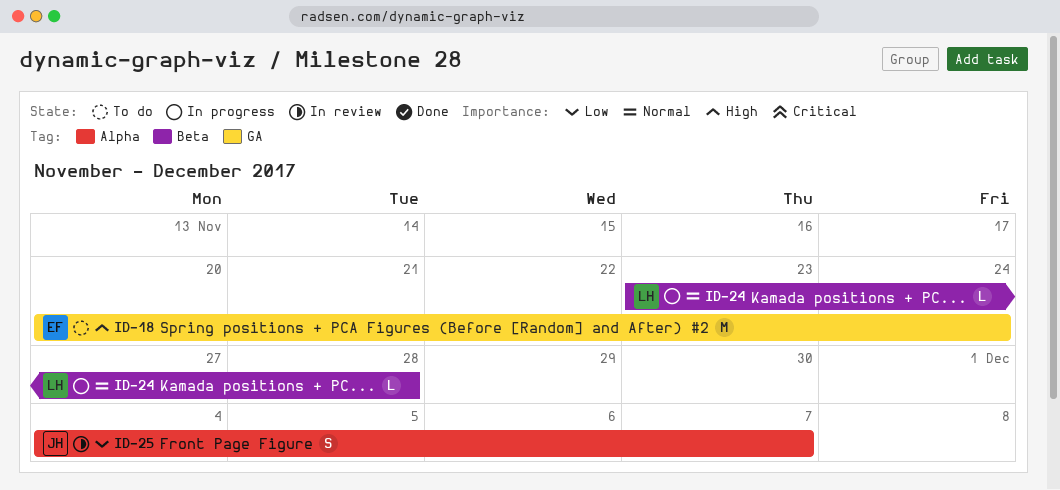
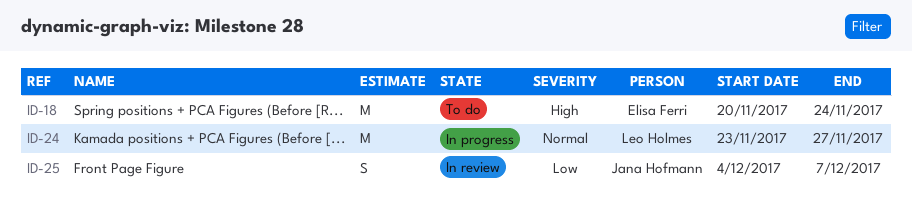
ID-24, estimate: L -> M
ID-24, due: Nov 28 -> Nov 27

